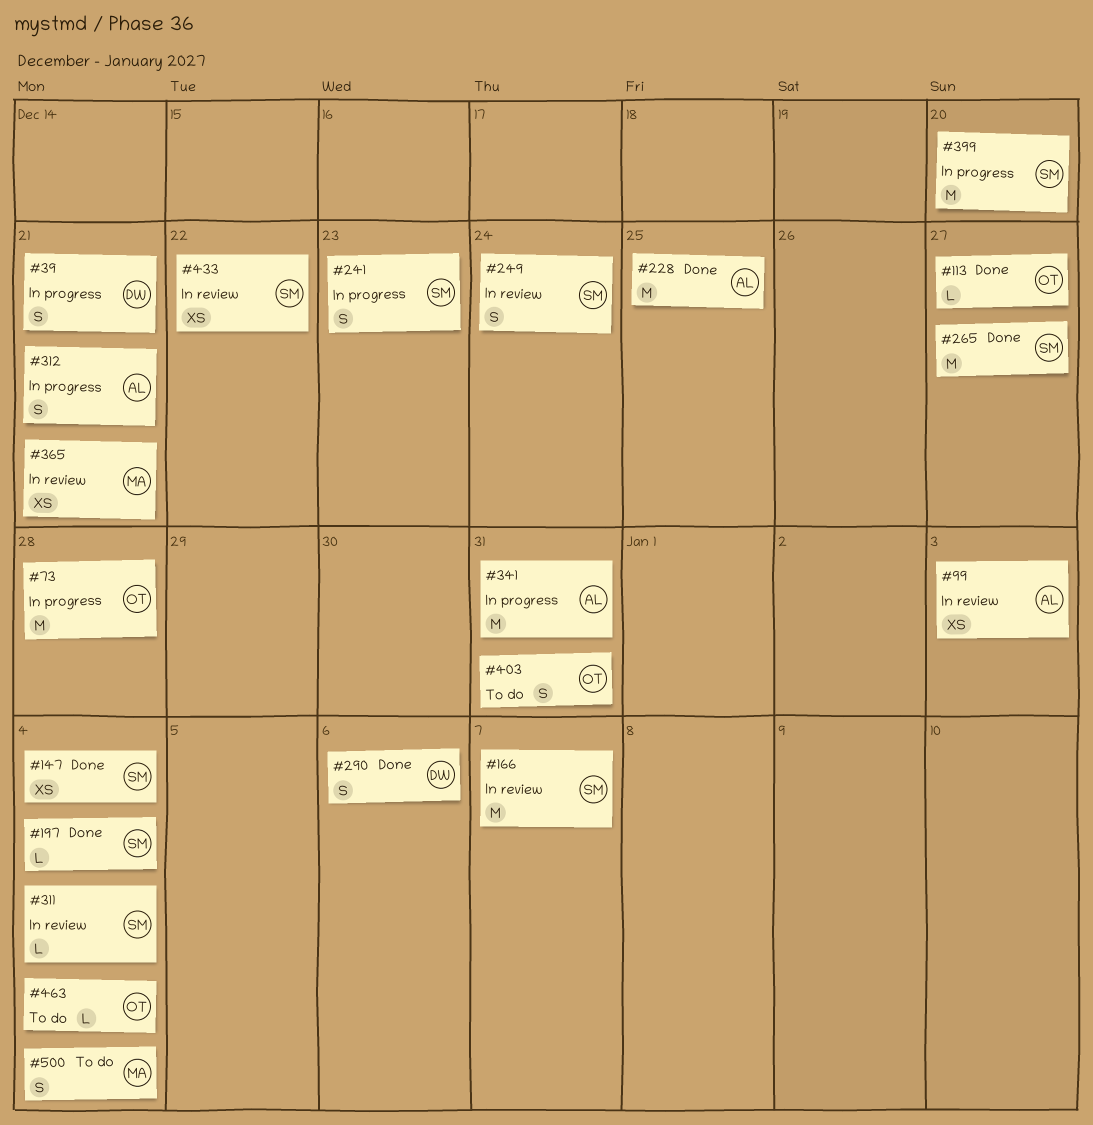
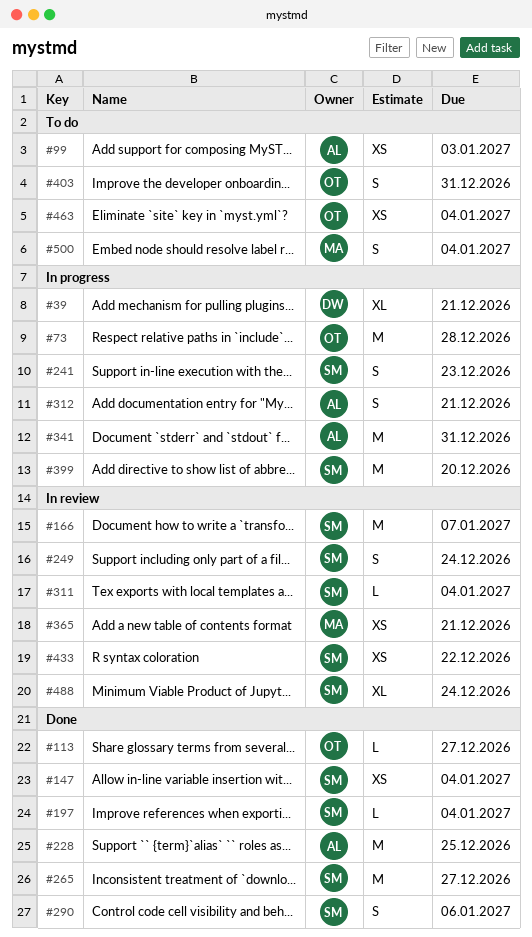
#39, estimate: S -> XL
#99, status: In review -> To do
#290, owner: DW -> SM
#463, estimate: L -> XS
#488: none -> present

